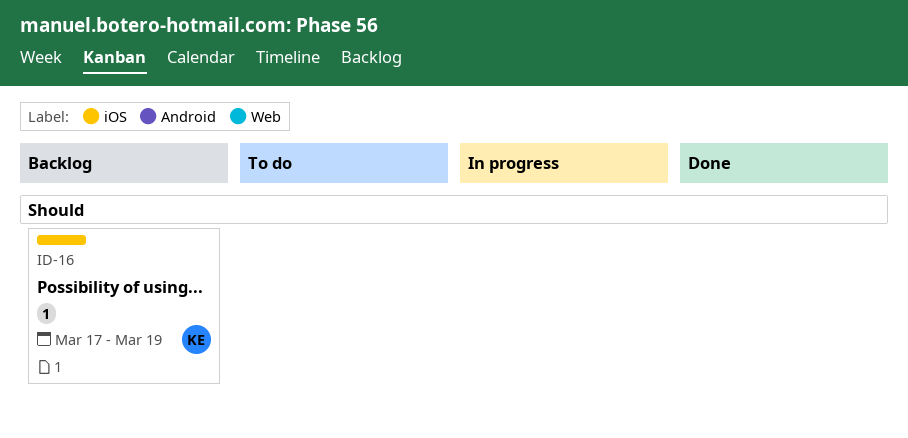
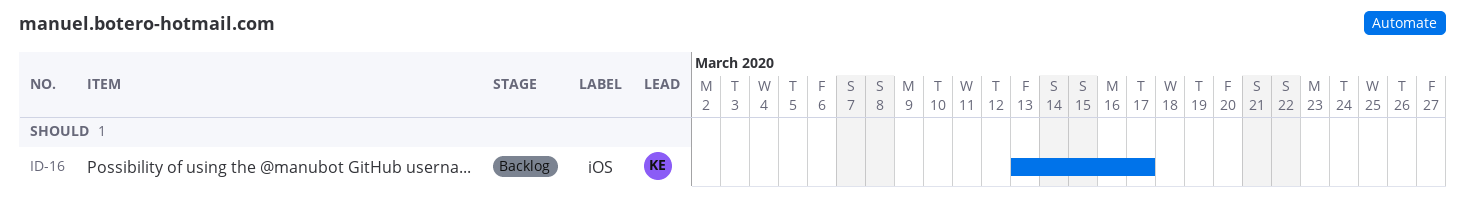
ID-16, start: Mar 17 -> Mar 13
ID-16, due: Mar 19 -> Mar 17

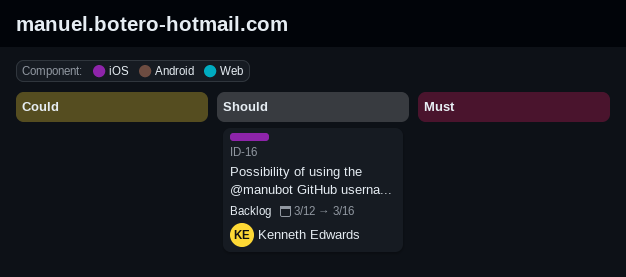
ID-16, start: Mar 13 -> Mar 12
ID-16, due: Mar 17 -> Mar 16

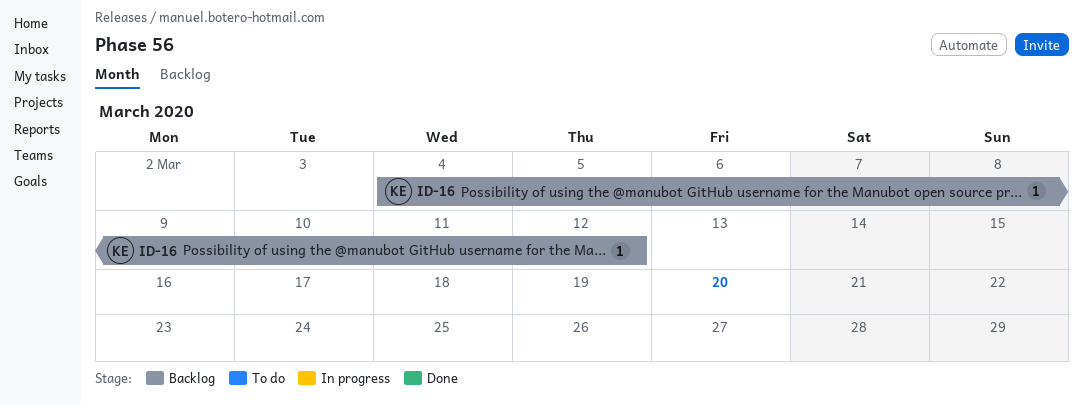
ID-16, start: Mar 12 -> Mar 4
ID-16, due: Mar 16 -> Mar 12

